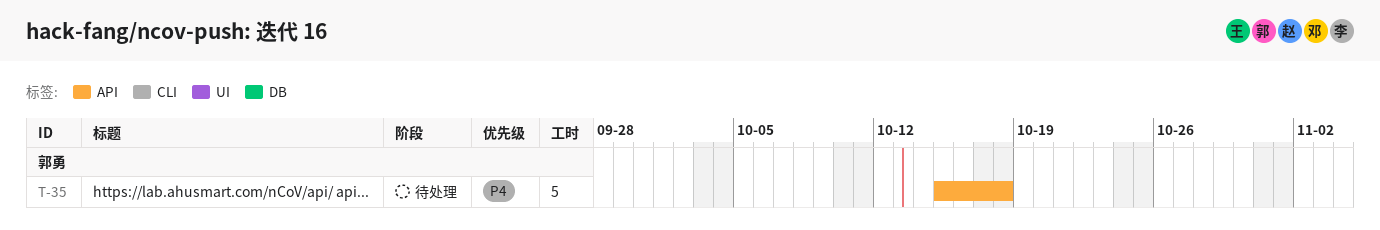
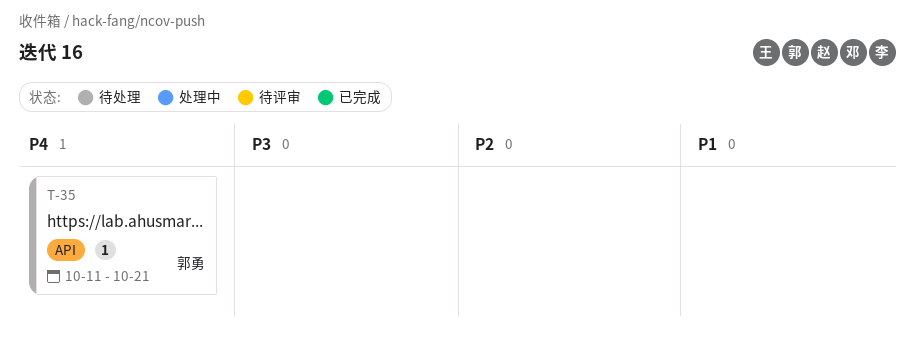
T-35, estimate: 5 -> 1
T-35, start: Oct 15 -> Oct 11
T-35, due: Oct 18 -> Oct 21

